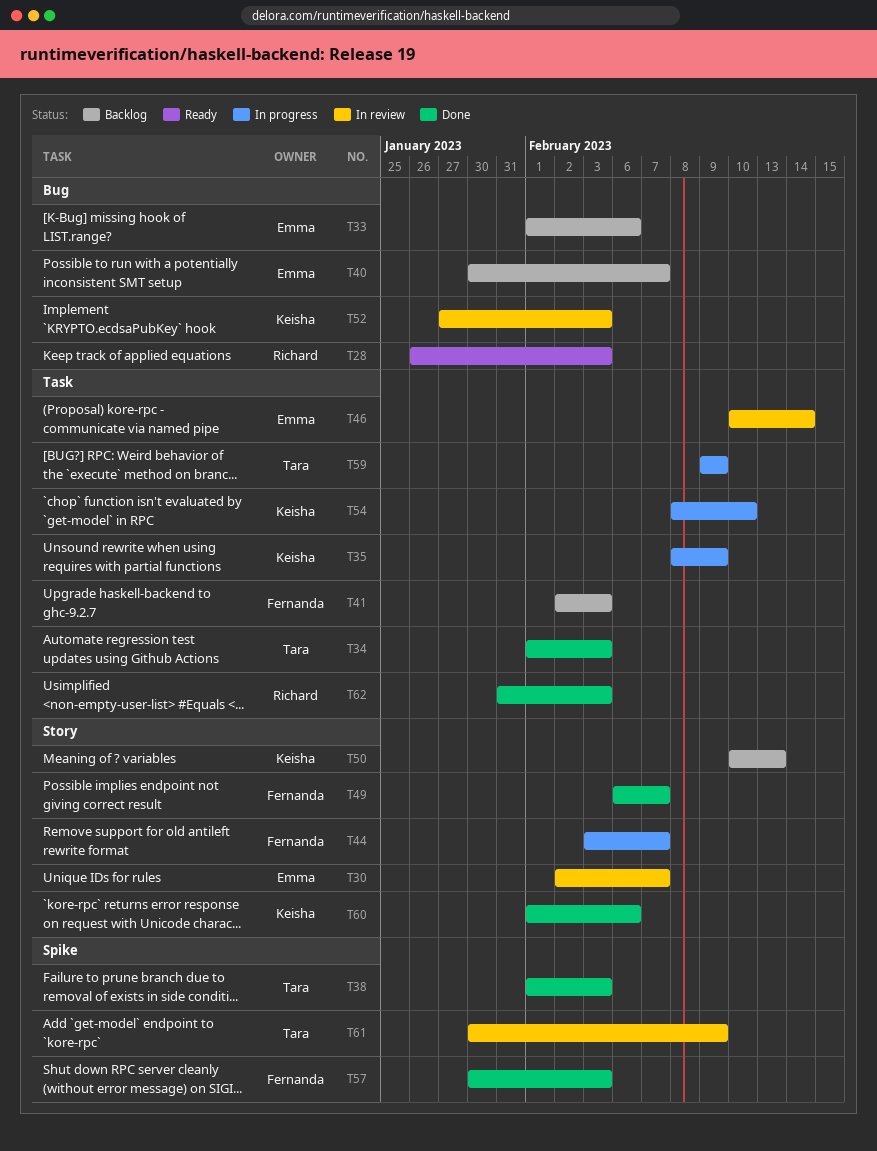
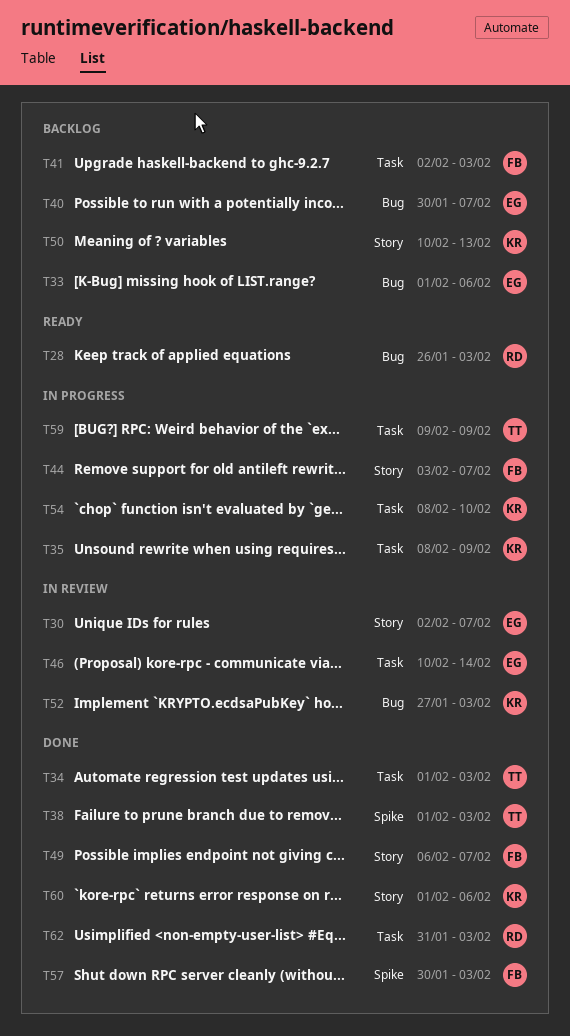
T61: present -> none

